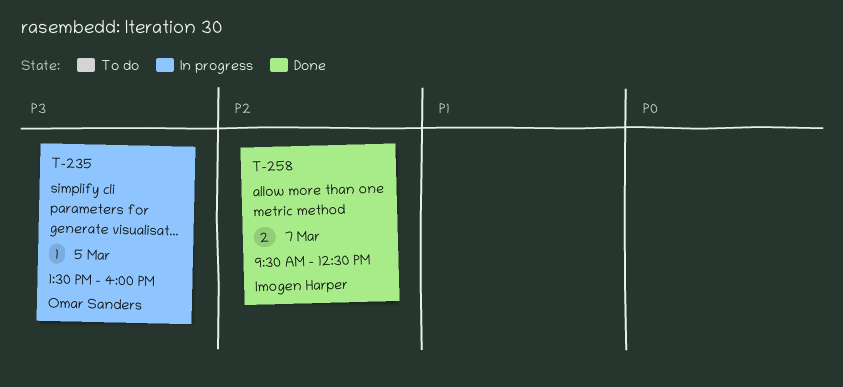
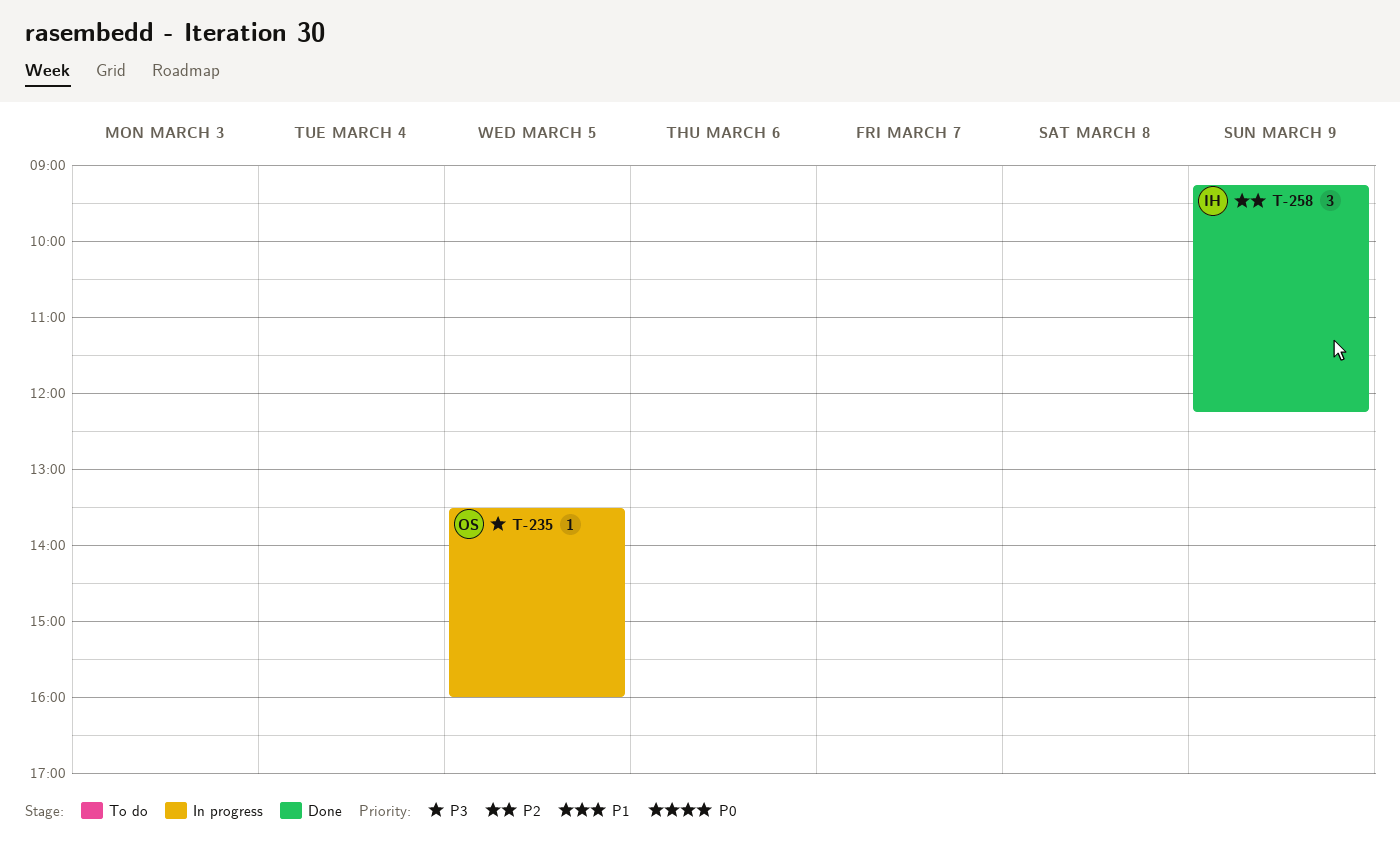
T-258, estimate: 2 -> 3
T-258, day: Mar 7 -> Mar 9
T-258, begins: 09:30 -> 09:15
T-258, ends: 12:30 -> 12:15

